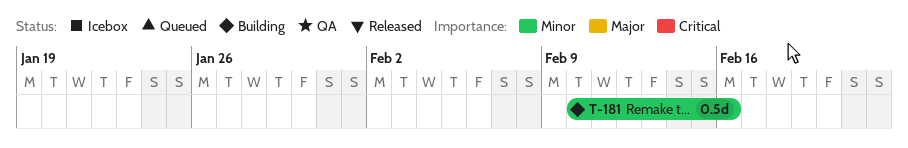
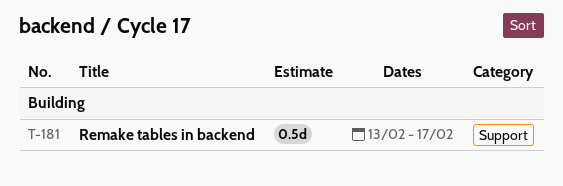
T-181, start: Feb 10 -> Feb 13
T-181, due: Feb 16 -> Feb 17

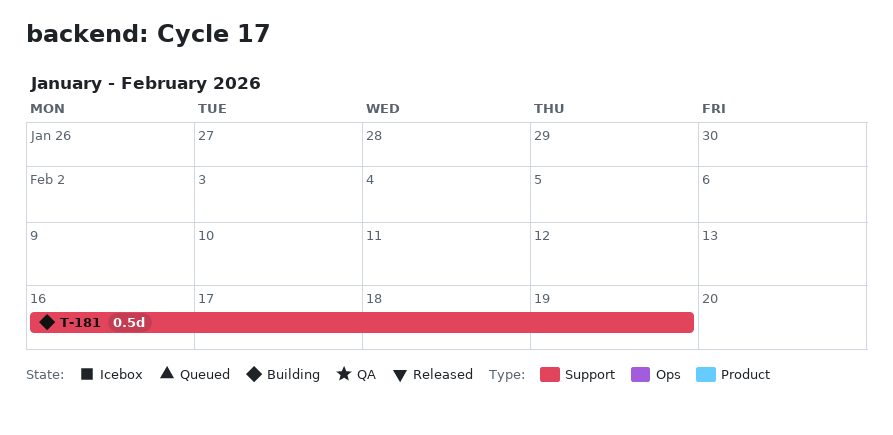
T-181, start: Feb 13 -> Feb 16
T-181, due: Feb 17 -> Feb 19

